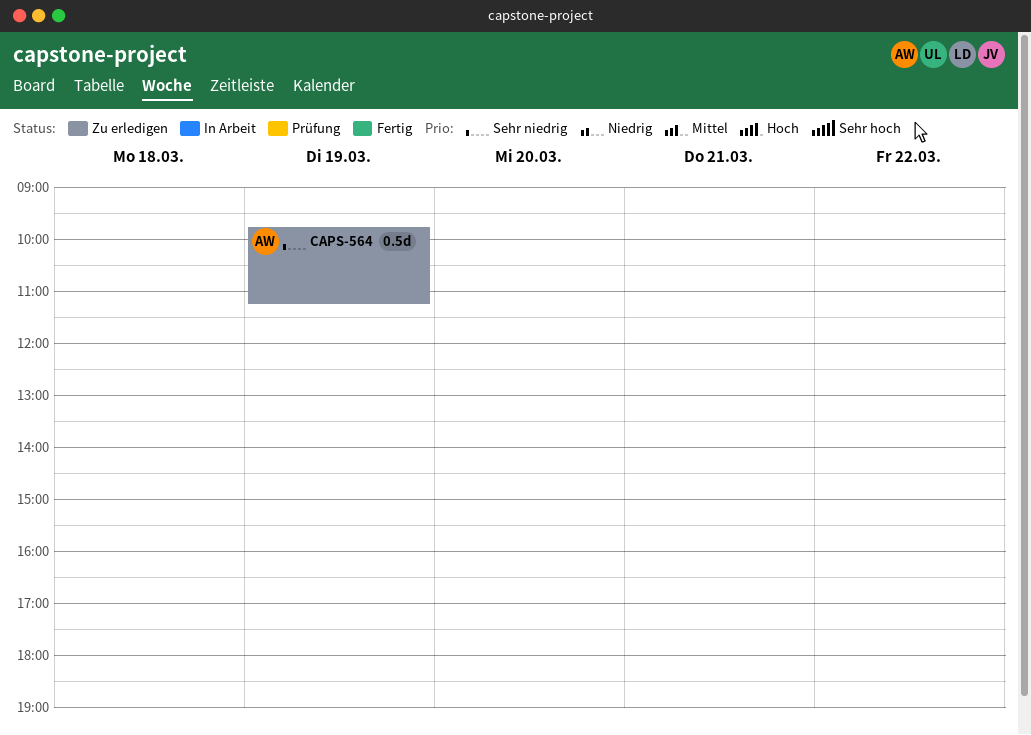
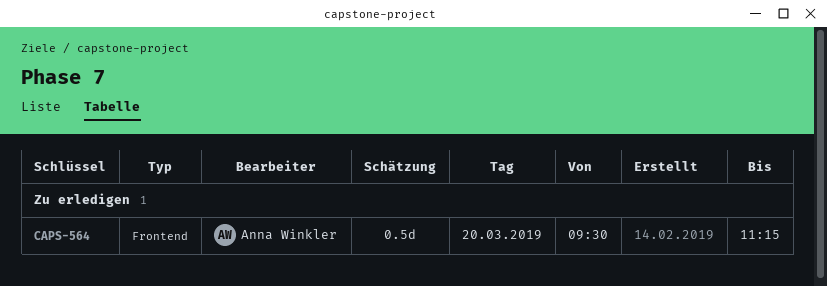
CAPS-564, day: Mar 19 -> Mar 20
CAPS-564, begins: 09:45 -> 09:30

